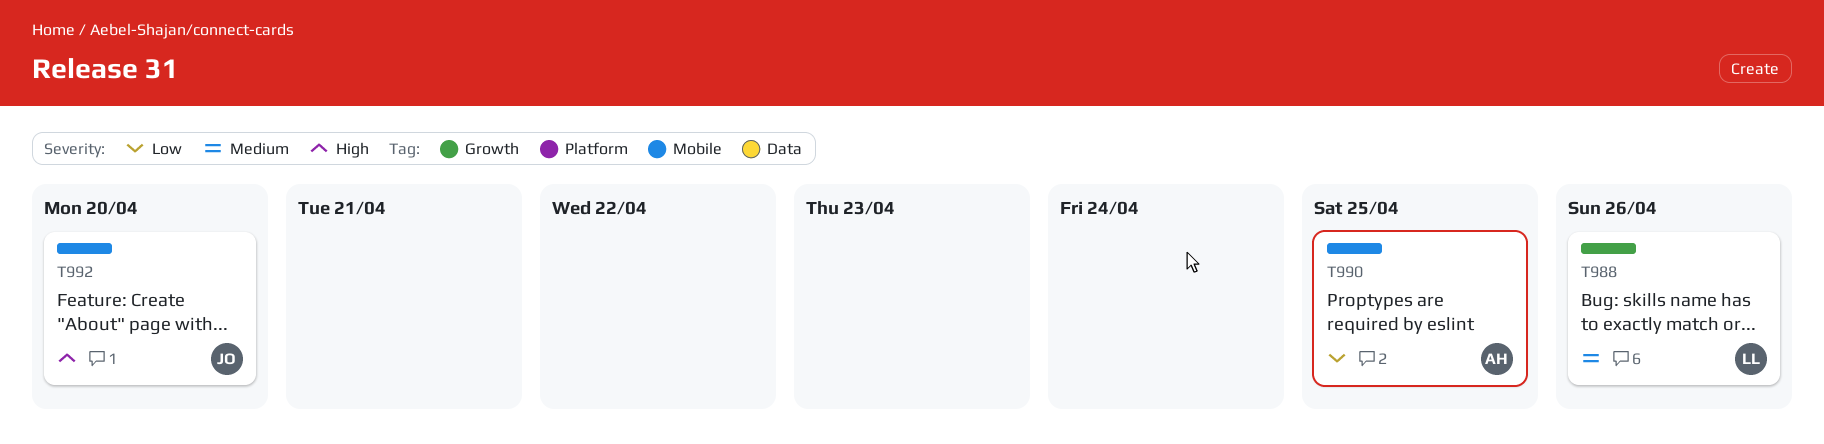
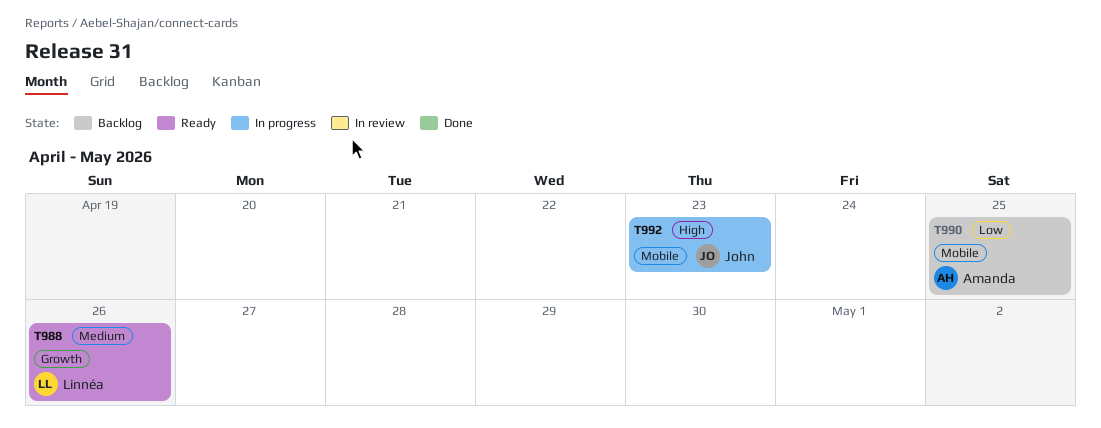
T992, due: Apr 20 -> Apr 23

